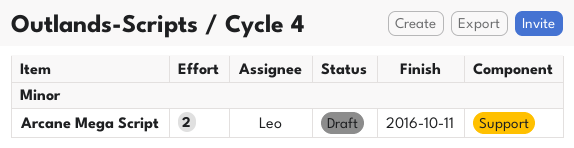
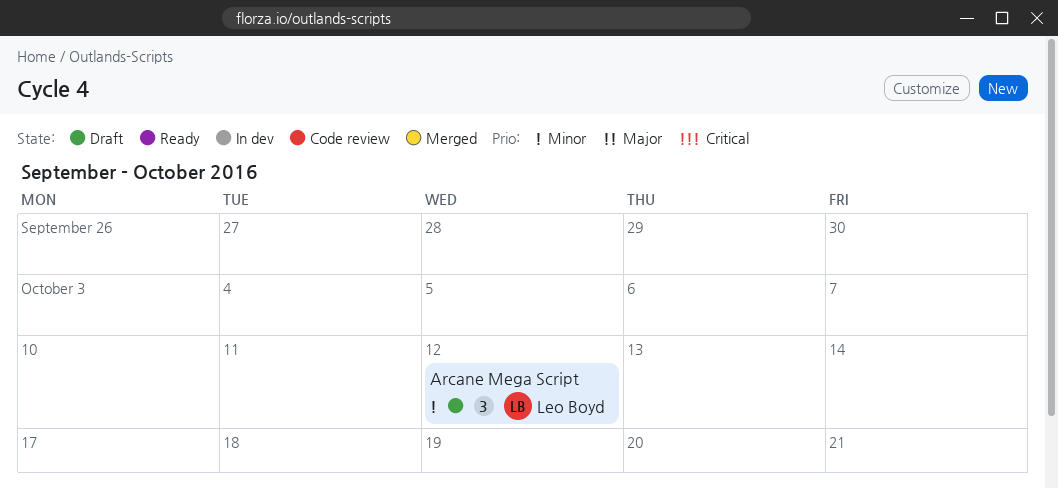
Arcane Mega Script, estimate: 2 -> 3
Arcane Mega Script, due: Oct 11 -> Oct 12

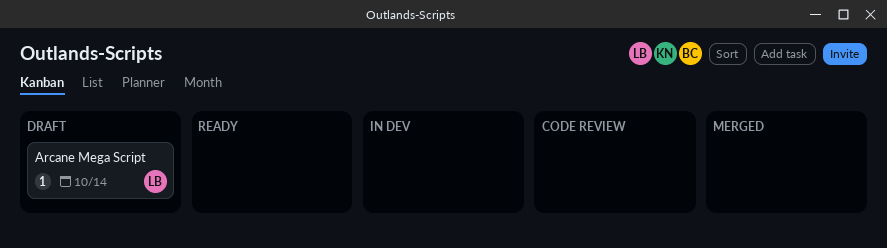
Arcane Mega Script, estimate: 3 -> 1
Arcane Mega Script, due: Oct 12 -> Oct 14

